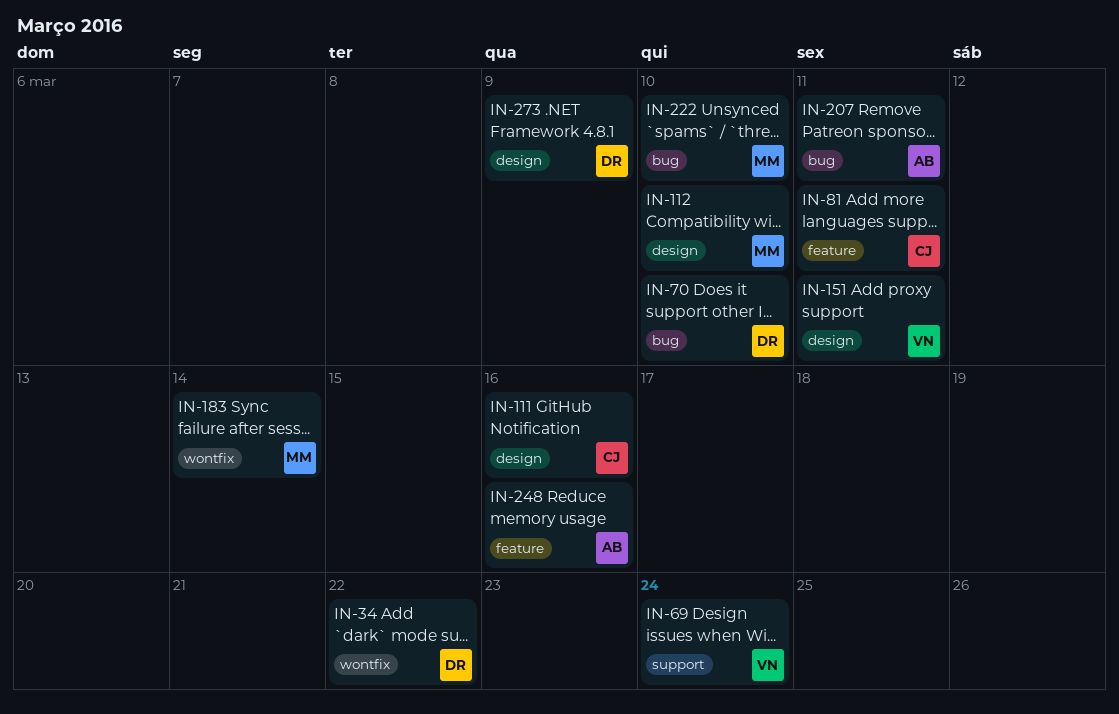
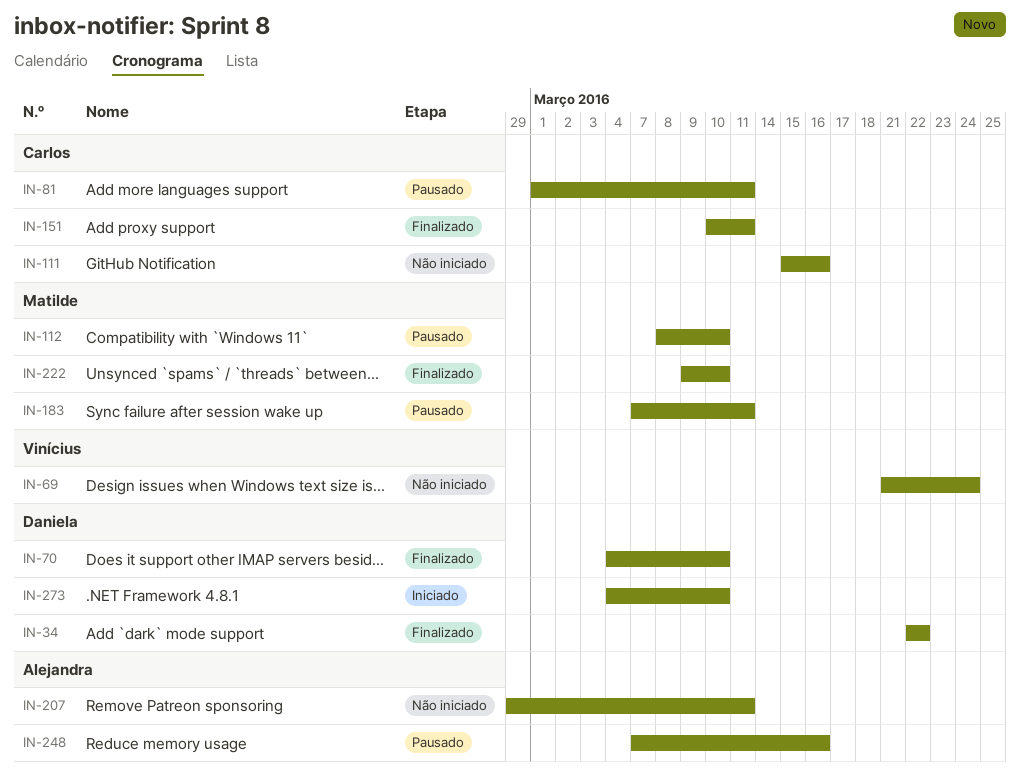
IN-151, owner: Vinícius -> Carlos
IN-183, due: Mar 14 -> Mar 11
IN-273, due: Mar 9 -> Mar 10

